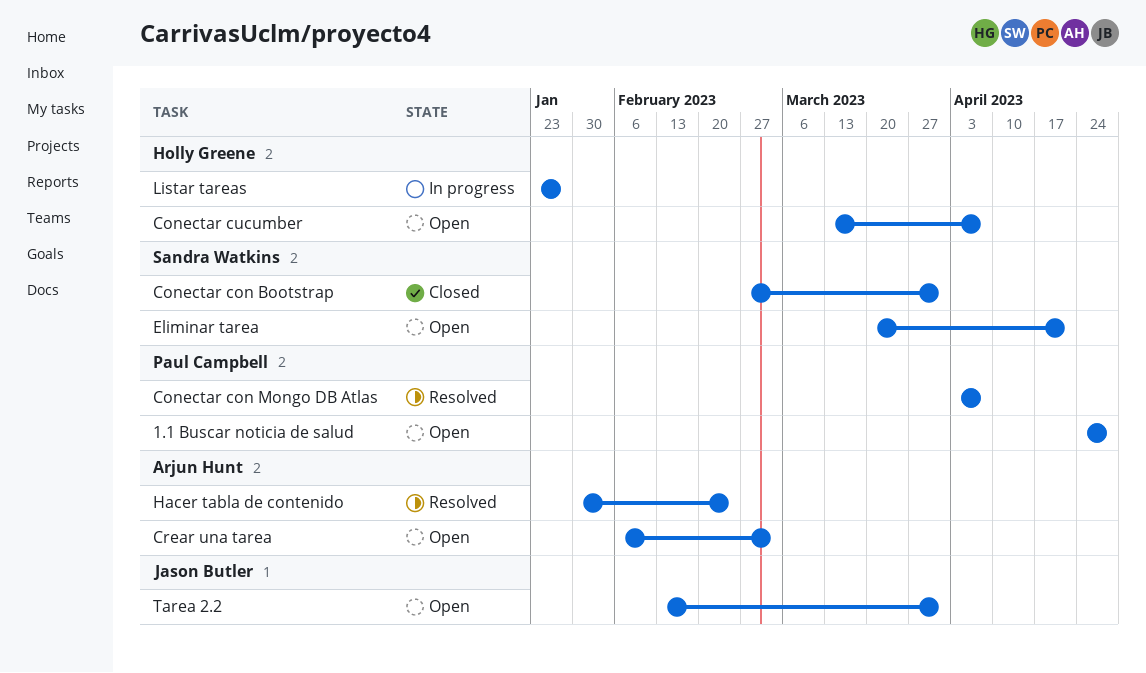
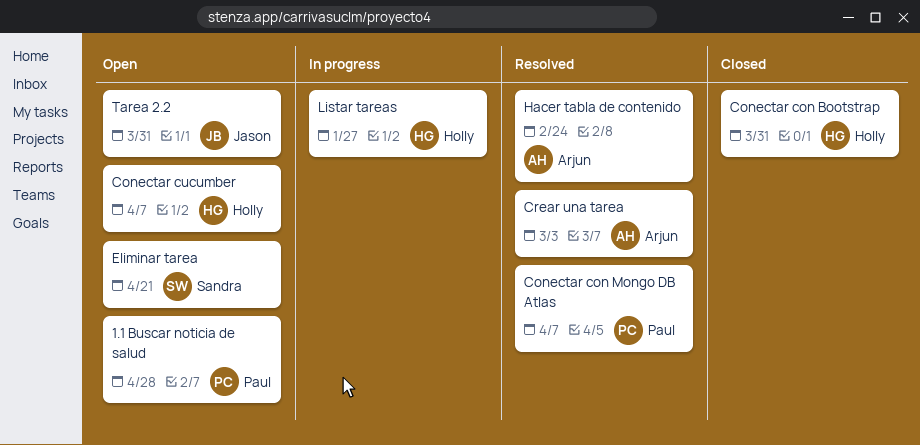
Conectar con Bootstrap, owner: Sandra Watkins -> Holly Greene
Crear una tarea, status: Open -> Resolved

